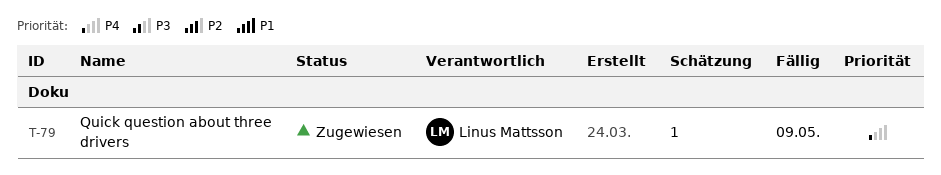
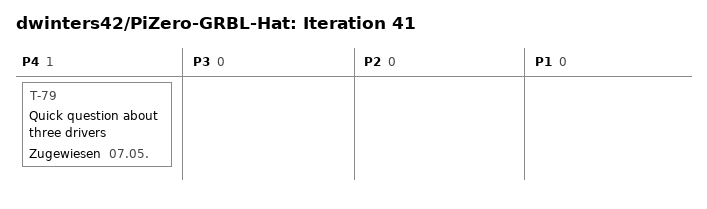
T-79, due: May 9 -> May 7

